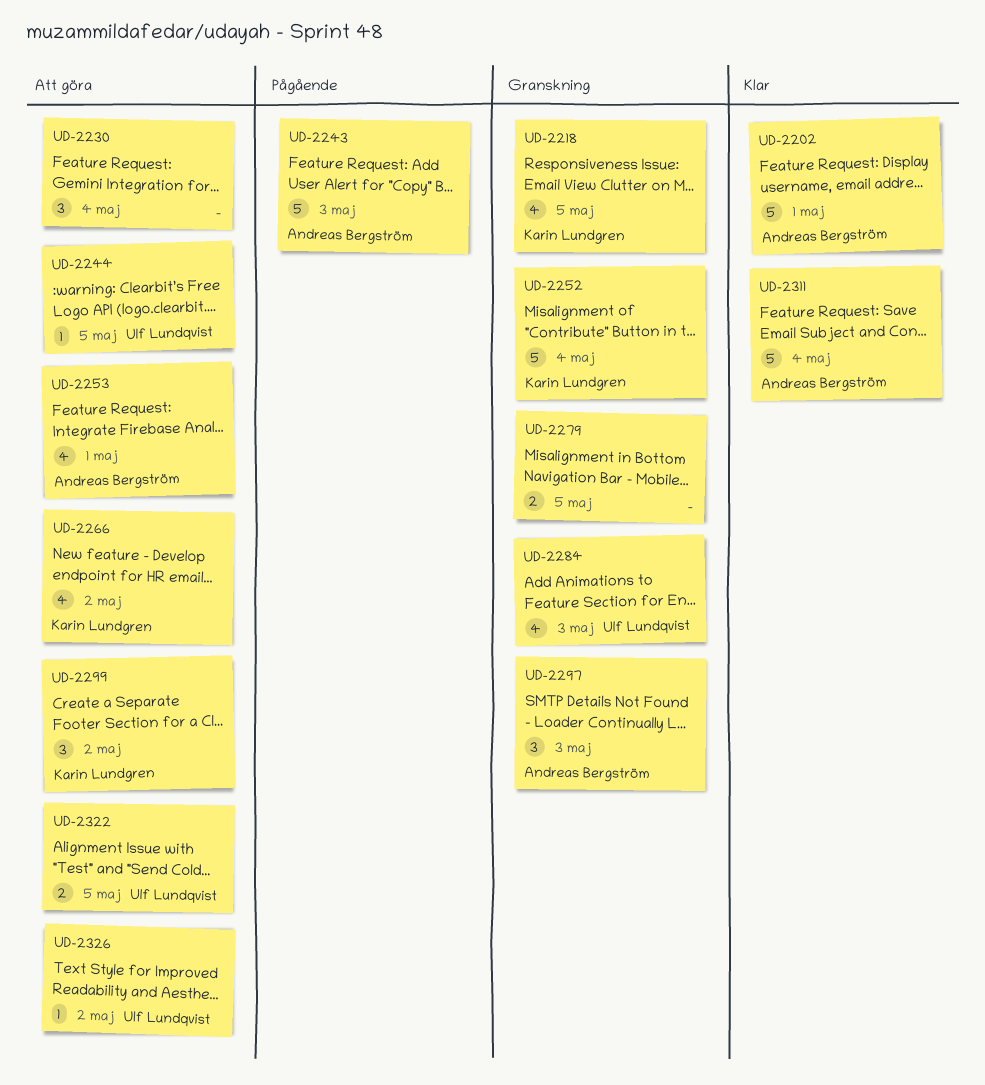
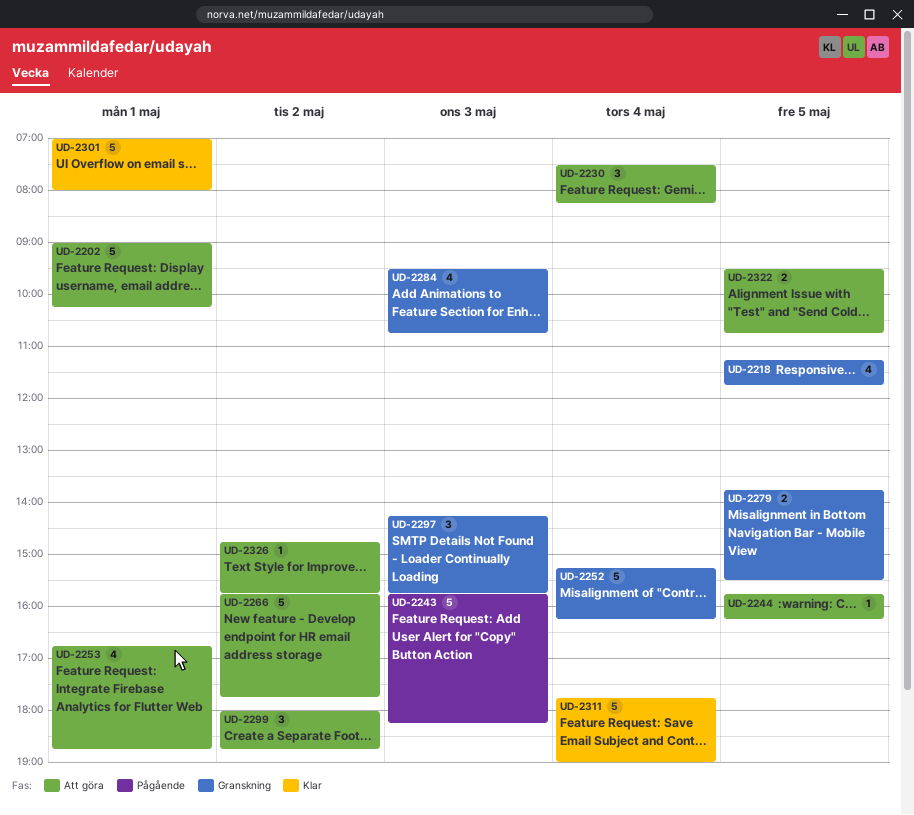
UD-2202, status: Klar -> Att göra
UD-2266, estimate: 4 -> 5
UD-2301: none -> present

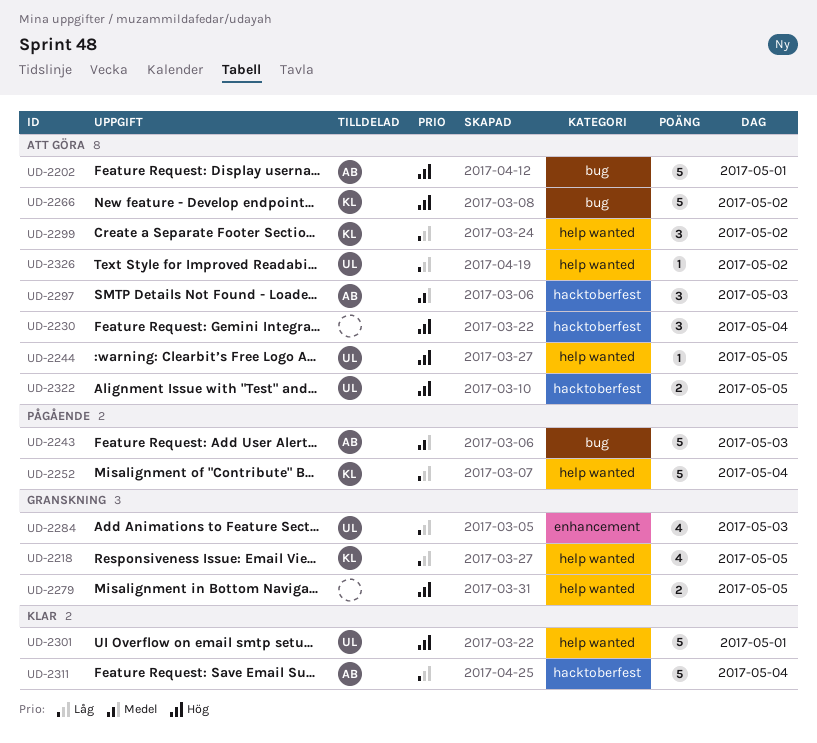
UD-2252, status: Granskning -> Pågående
UD-2253: present -> none
UD-2297, status: Granskning -> Att göra

